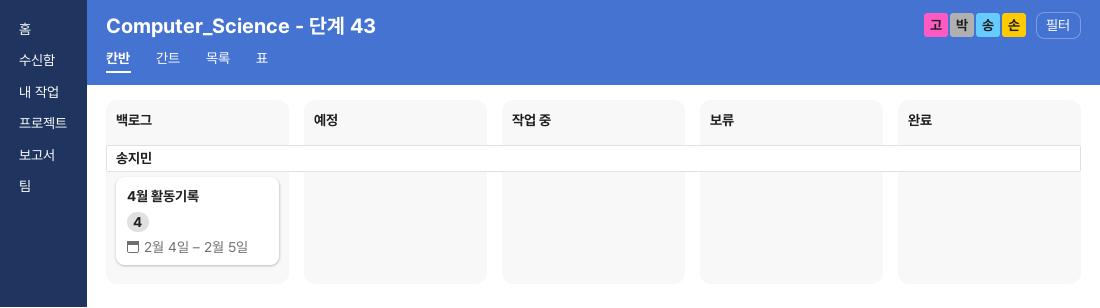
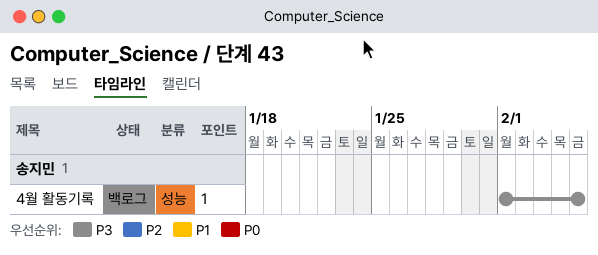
4월 활동기록, estimate: 4 -> 1
4월 활동기록, start: Feb 4 -> Feb 1

